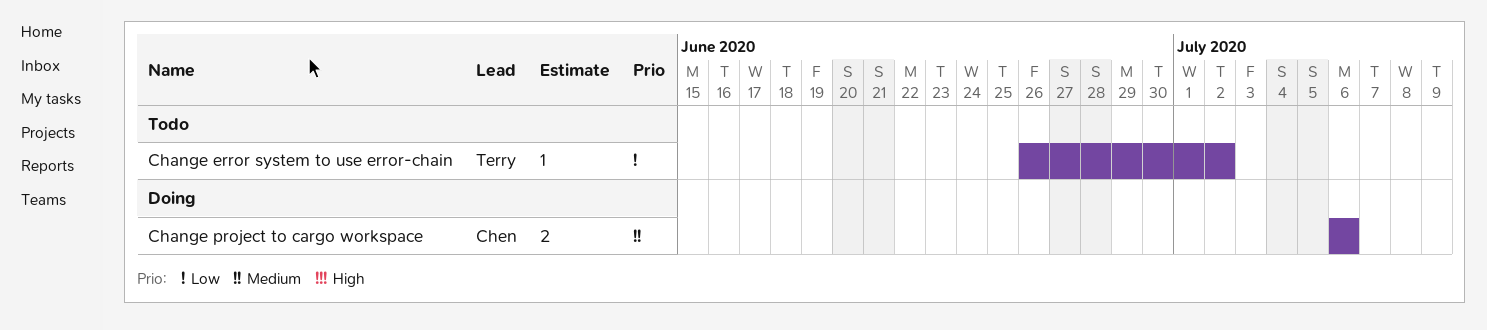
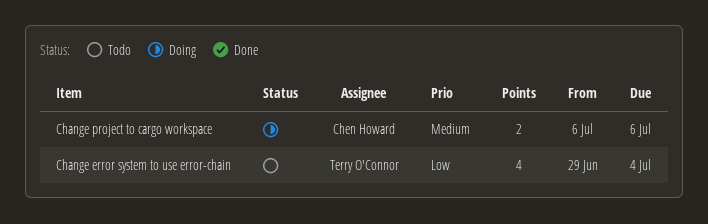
Change error system to use error-chain, estimate: 1 -> 4
Change error system to use error-chain, start: Jun 26 -> Jun 29
Change error system to use error-chain, due: Jul 2 -> Jul 4

